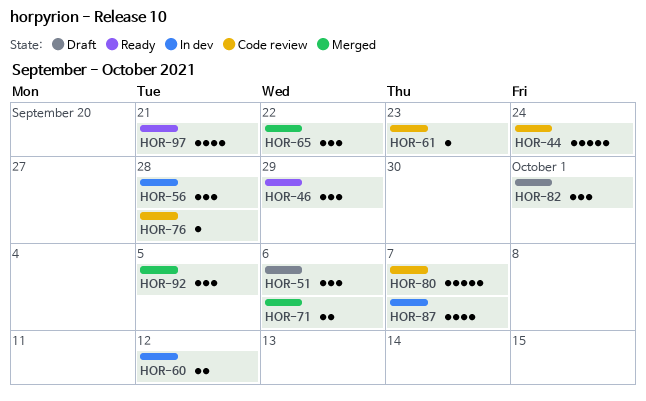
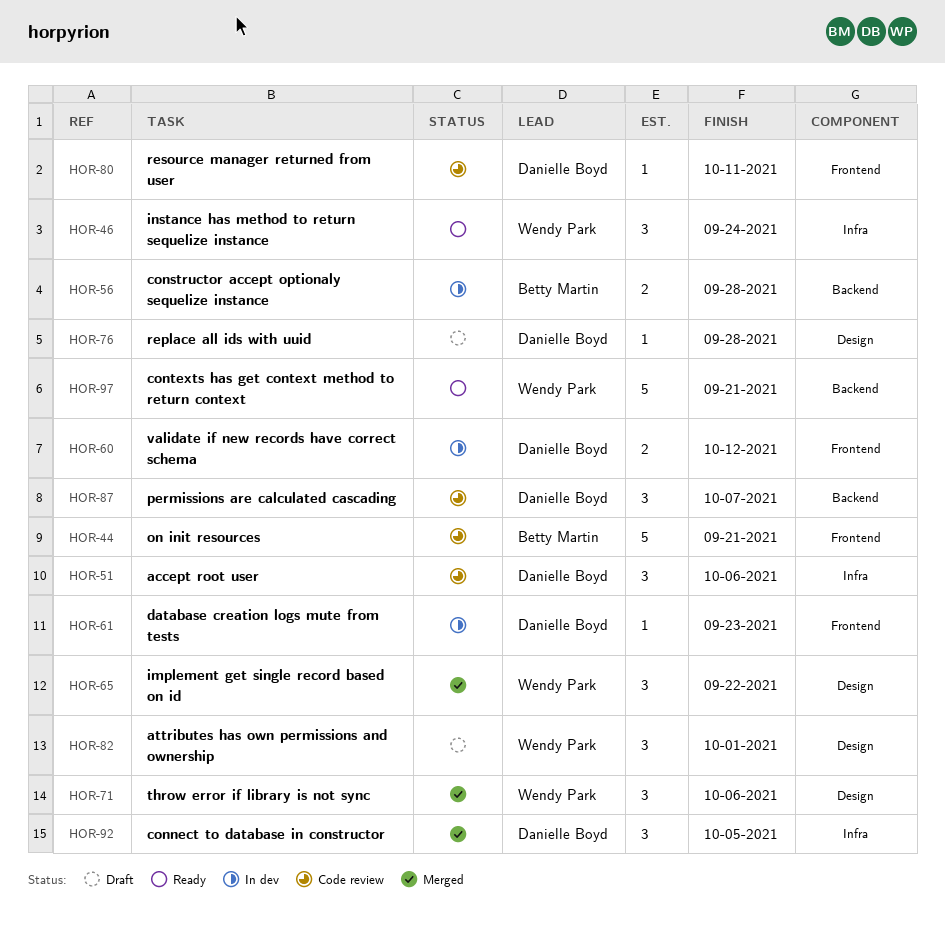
HOR-44, due: Sep 24 -> Sep 21
HOR-46, due: Sep 29 -> Sep 24
HOR-51, status: Draft -> Code review
HOR-56, estimate: 3 -> 2
HOR-61, status: Code review -> In dev
HOR-71, estimate: 2 -> 3
HOR-76, status: Code review -> Draft
HOR-80, estimate: 5 -> 1
HOR-80, due: Oct 7 -> Oct 11
HOR-87, status: In dev -> Code review
HOR-87, estimate: 4 -> 3
HOR-97, estimate: 4 -> 5

